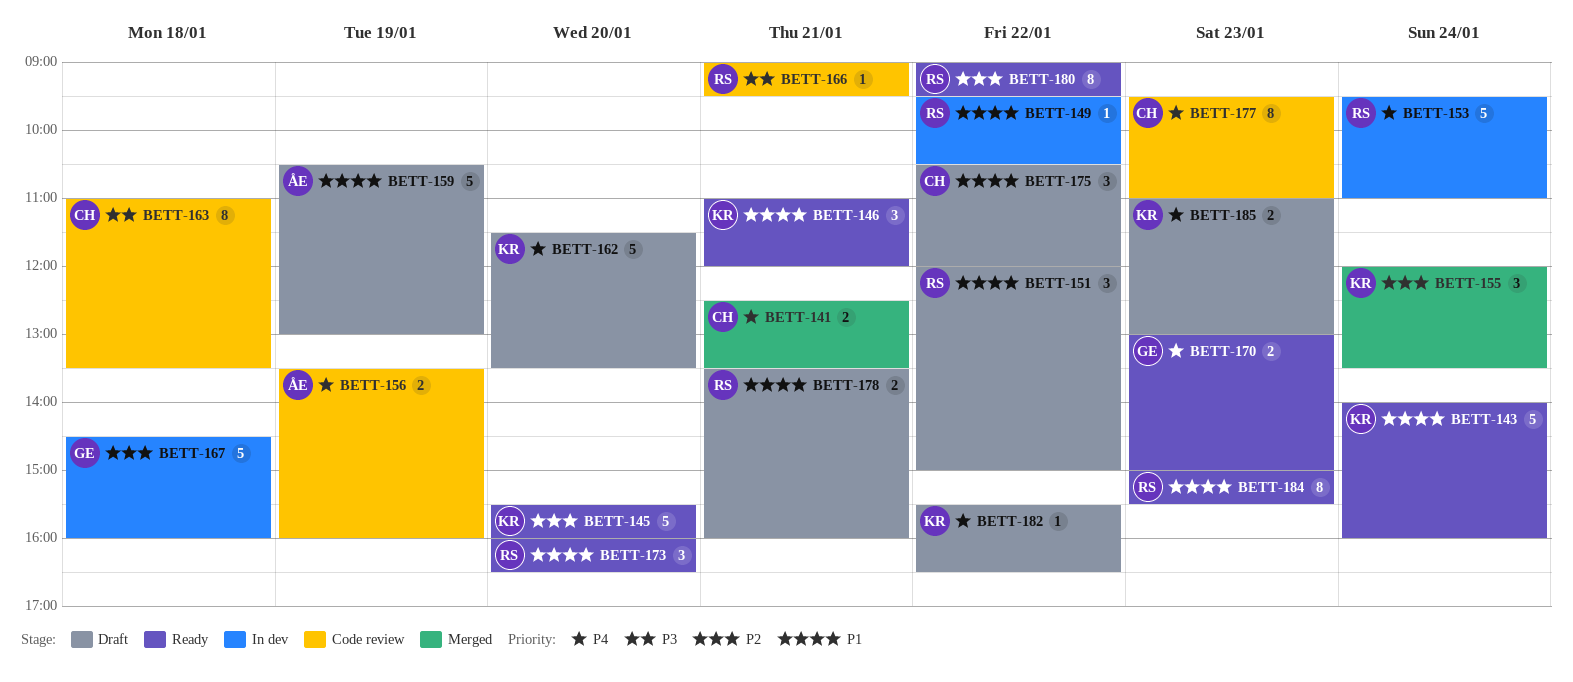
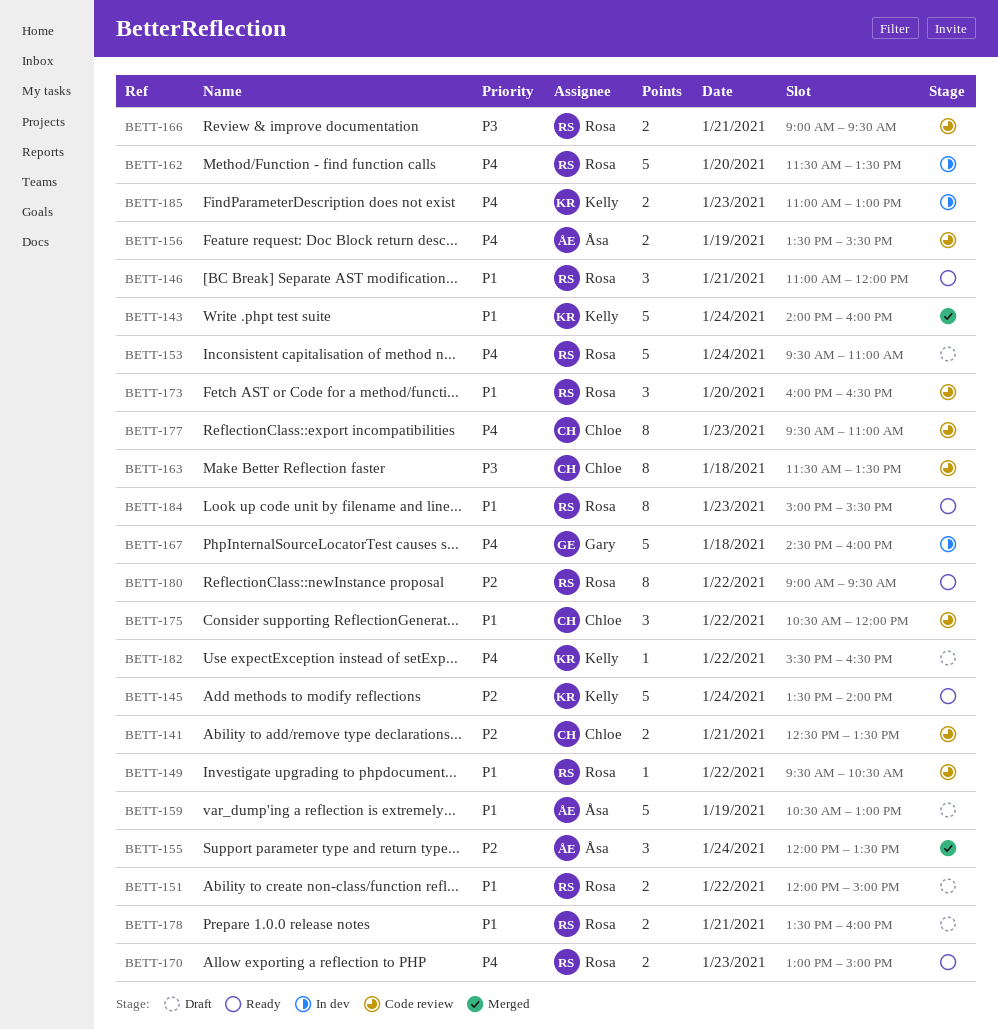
BETT-141, status: Merged -> Code review
BETT-141, priority: P4 -> P2
BETT-143, status: Ready -> Merged
BETT-145, day: Jan 20 -> Jan 24
BETT-145, begins: 15:30 -> 13:30
BETT-145, ends: 16:00 -> 14:00
BETT-146, owner: Kelly -> Rosa
BETT-149, status: In dev -> Code review
BETT-151, estimate: 3 -> 2
BETT-153, status: In dev -> Draft
BETT-155, owner: Kelly -> Åsa
BETT-156, ends: 16:00 -> 15:30
BETT-162, status: Draft -> In dev
BETT-162, owner: Kelly -> Rosa
BETT-163, begins: 11:00 -> 11:30
BETT-166, estimate: 1 -> 2
BETT-167, priority: P2 -> P4
BETT-170, owner: Gary -> Rosa
BETT-173, status: Ready -> Code review
BETT-175, status: Draft -> Code review
BETT-185, status: Draft -> In dev

